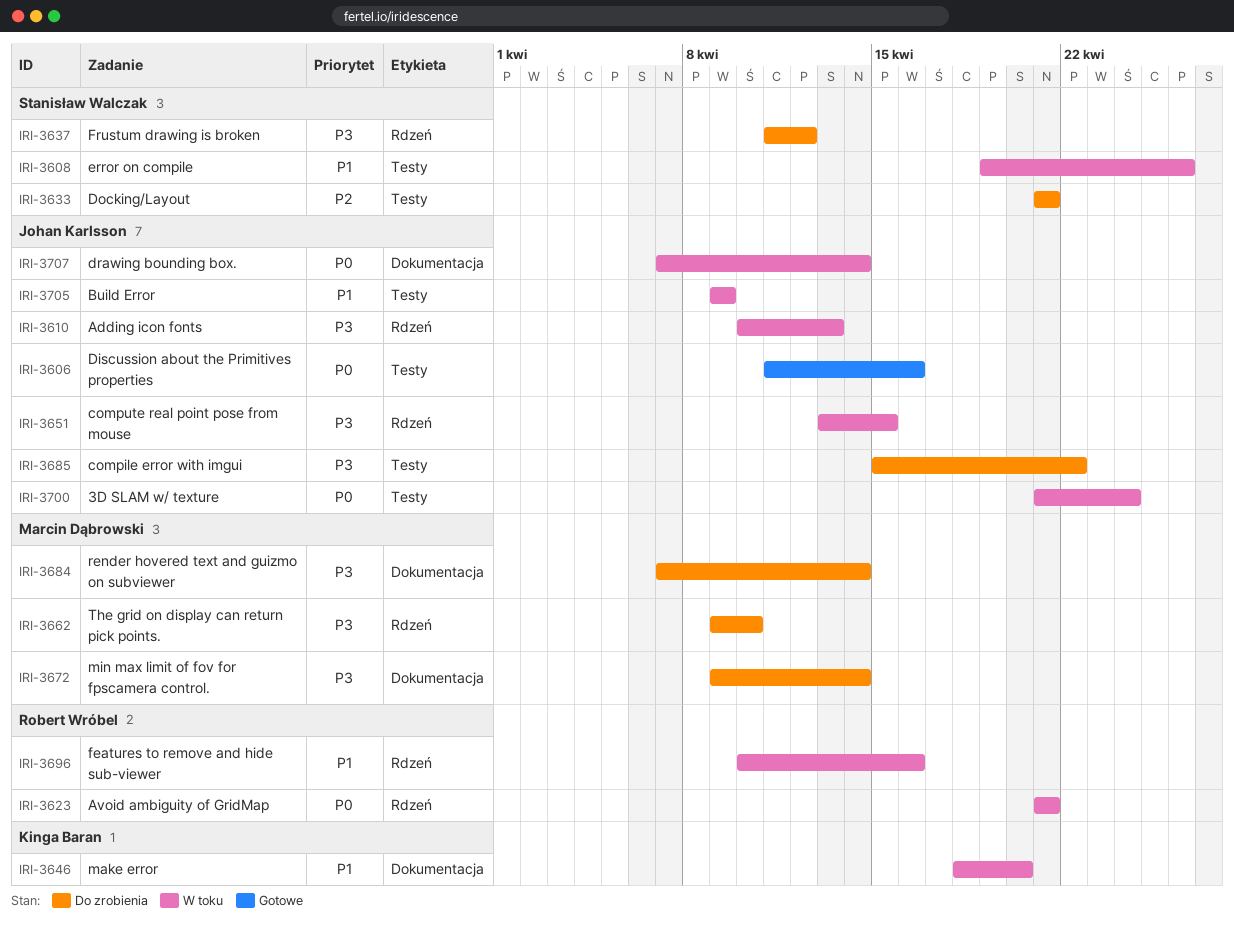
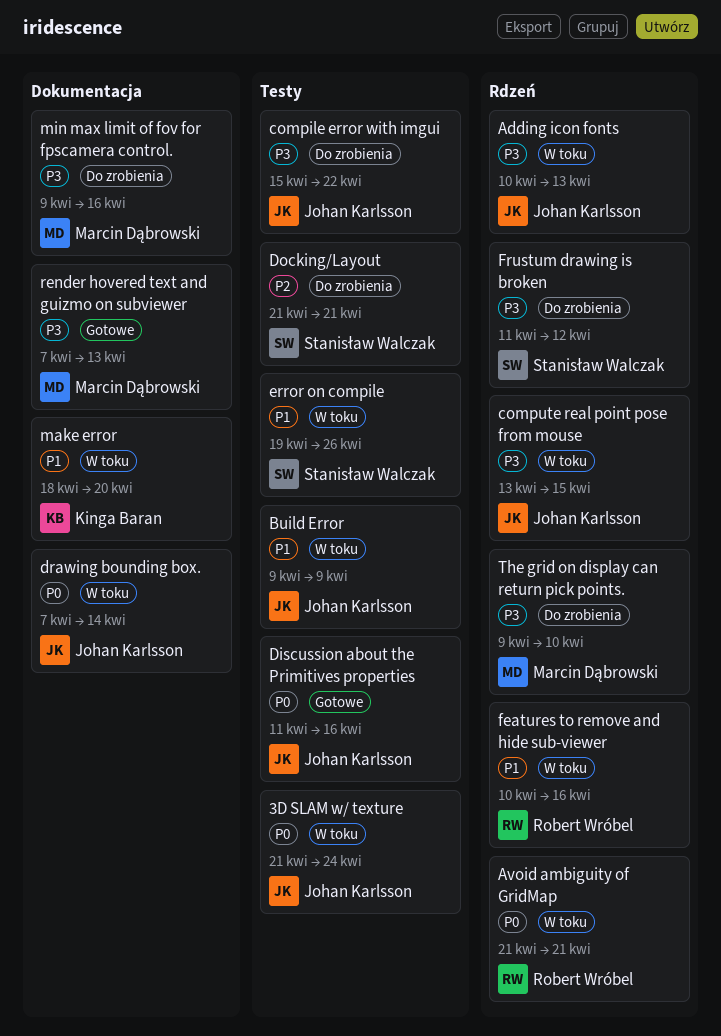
min max limit of fov for fpscamera control., due: Apr 14 -> Apr 16
render hovered text and guizmo on subviewer, status: Do zrobienia -> Gotowe
render hovered text and guizmo on subviewer, due: Apr 14 -> Apr 13

